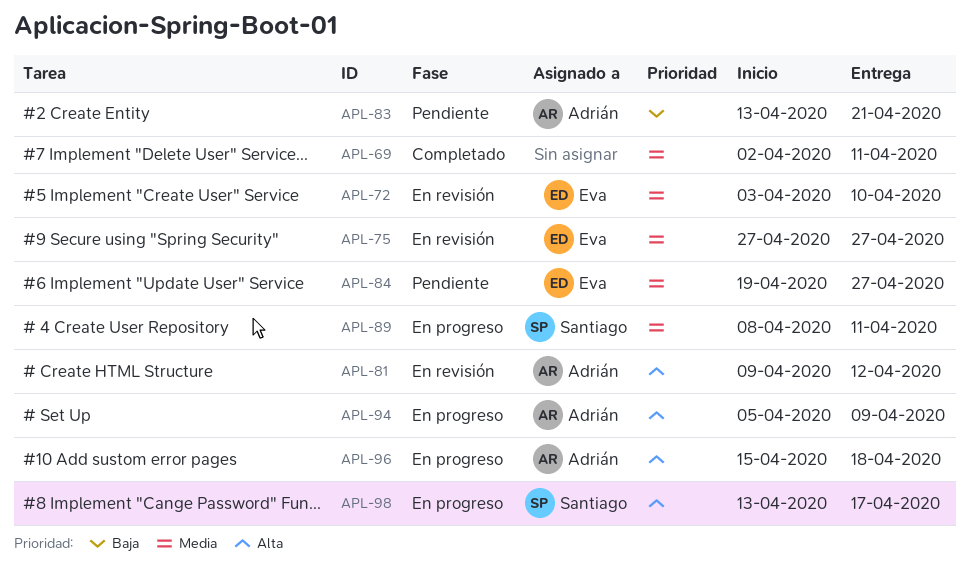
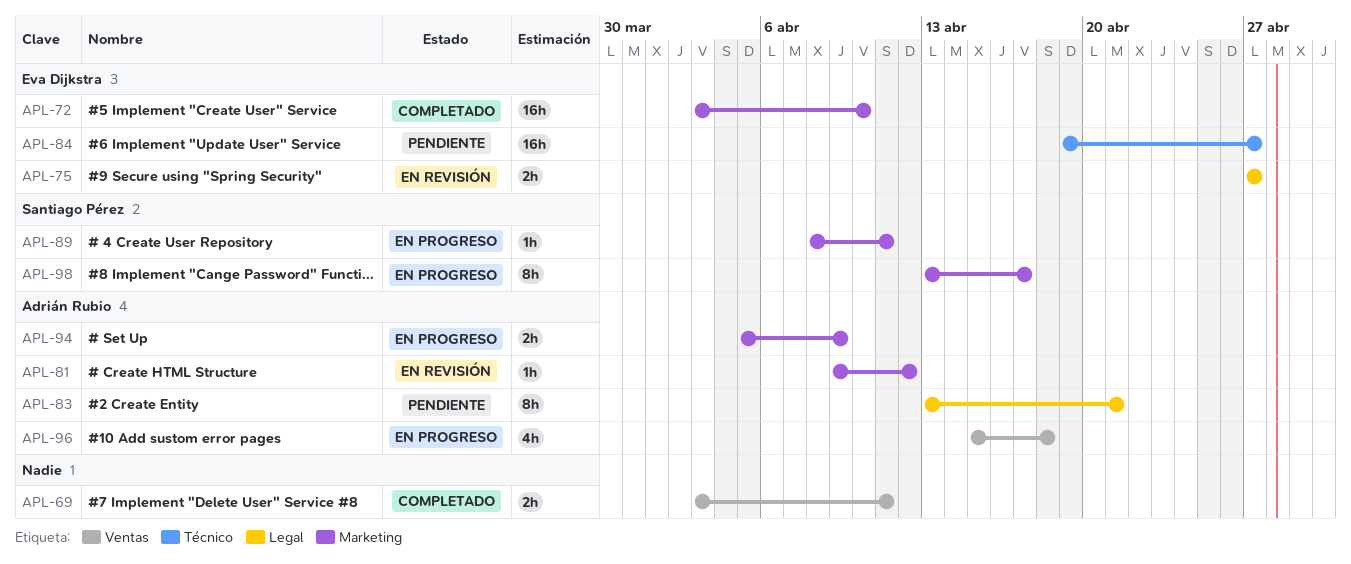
APL-69, start: Apr 2 -> Apr 3
APL-72, status: En revisión -> Completado

